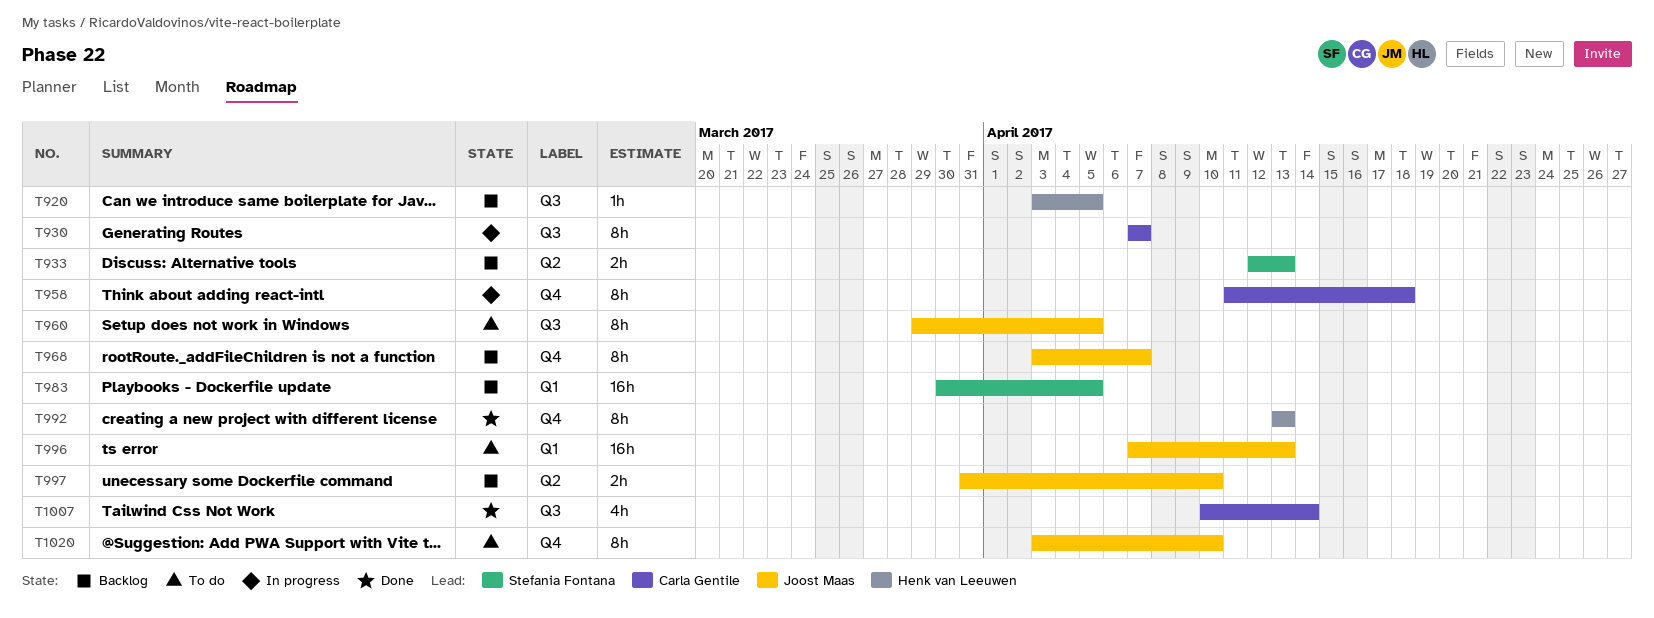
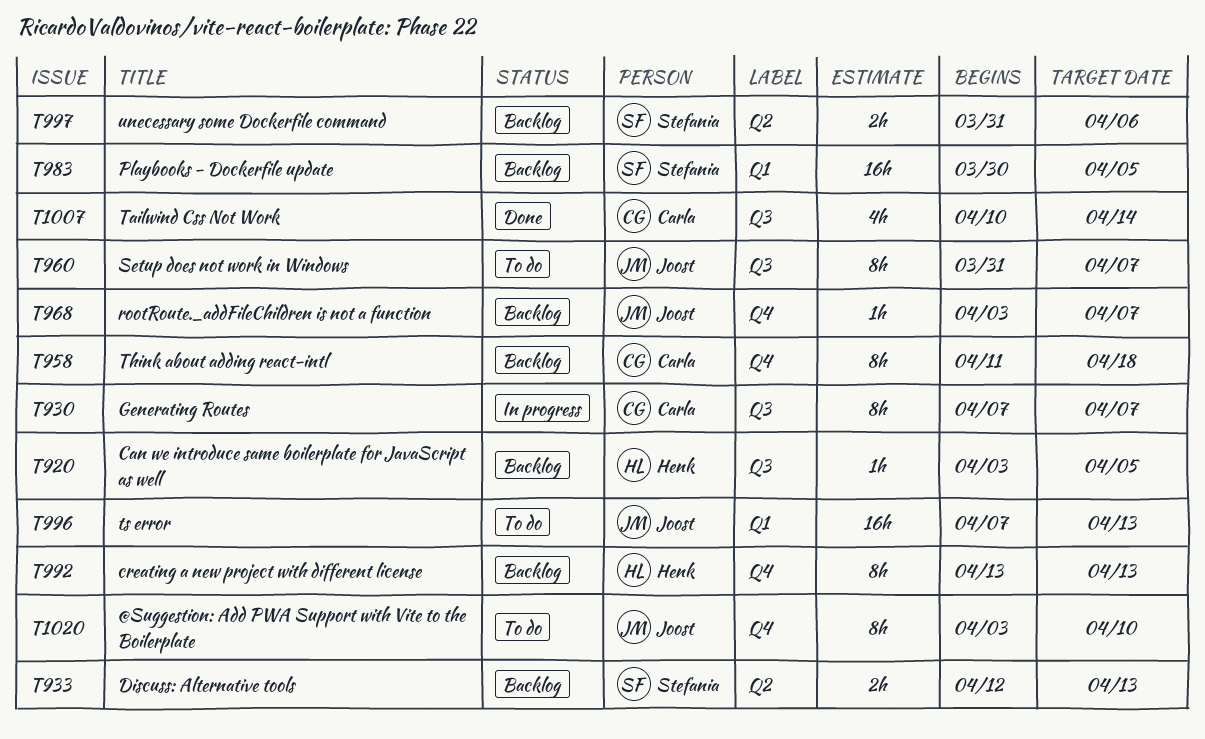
T958, status: In progress -> Backlog
T960, start: Mar 29 -> Mar 31
T960, due: Apr 5 -> Apr 7
T968, estimate: 8h -> 1h
T992, status: Done -> Backlog
T997, owner: Joost Maas -> Stefania Fontana
T997, due: Apr 10 -> Apr 6

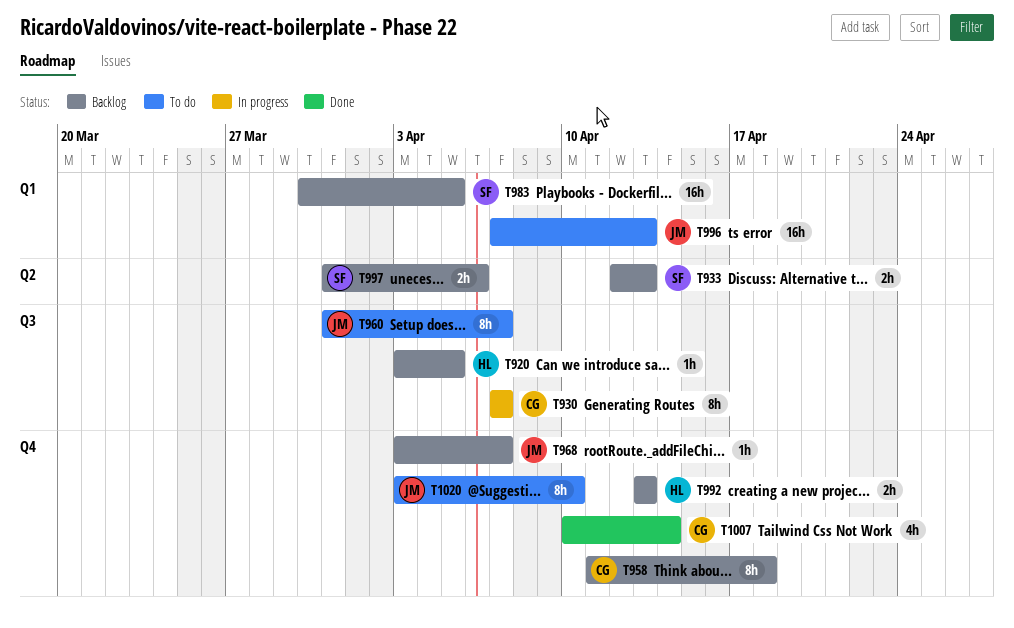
T992, estimate: 8h -> 2h
T1007, label: Q3 -> Q4

